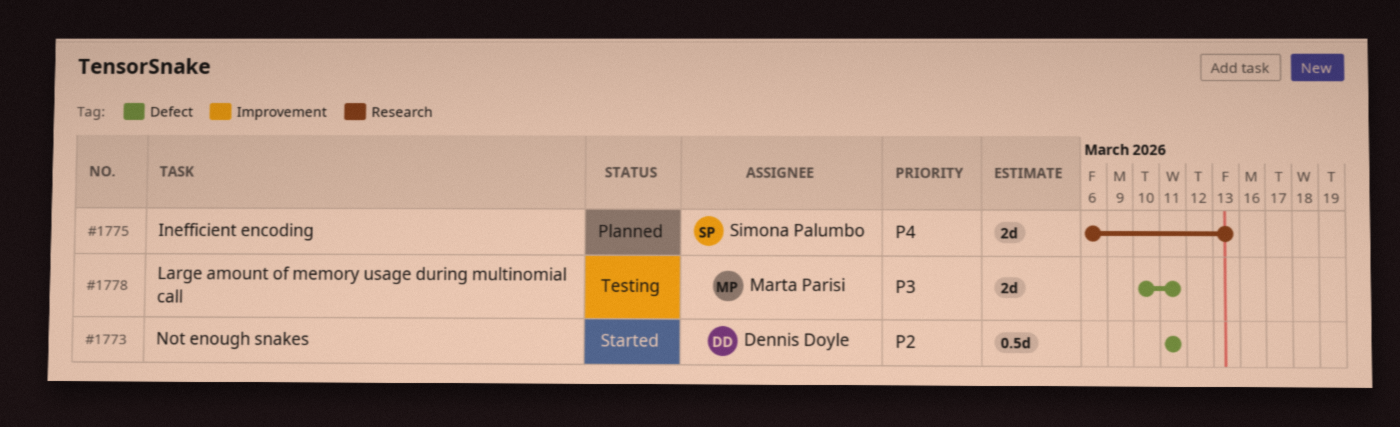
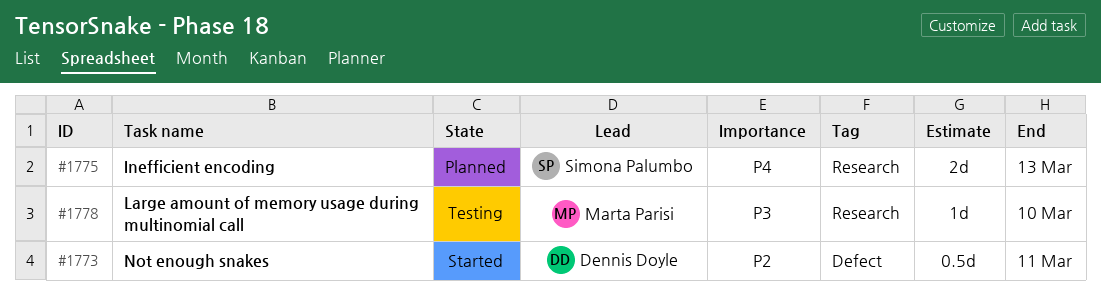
#1778, label: Defect -> Research
#1778, estimate: 2d -> 1d
#1778, due: Mar 11 -> Mar 10

